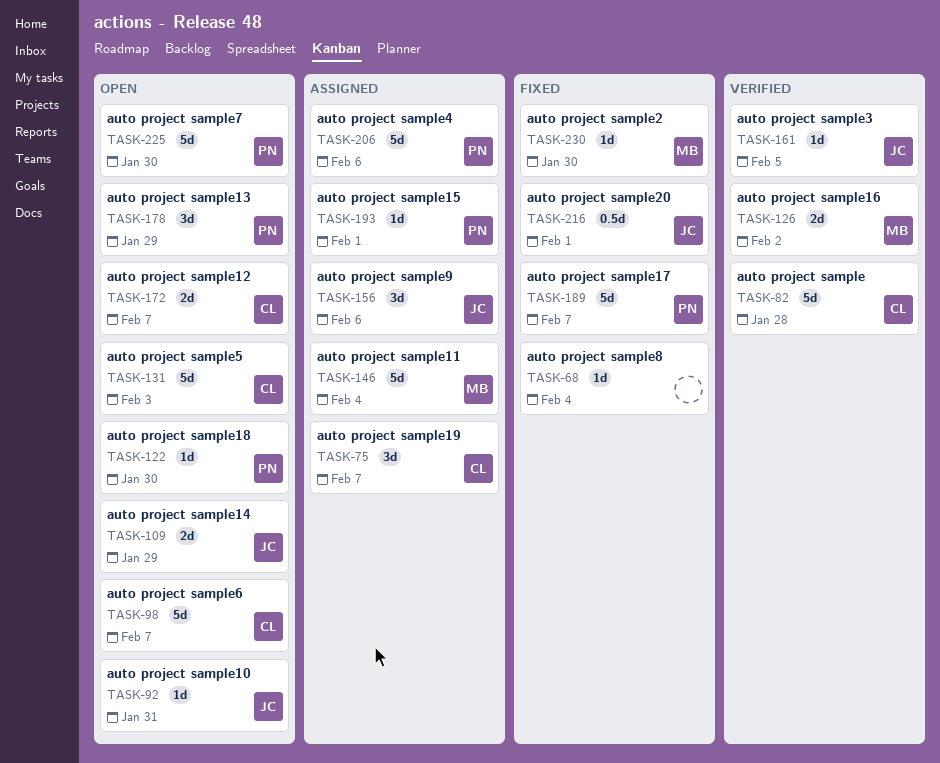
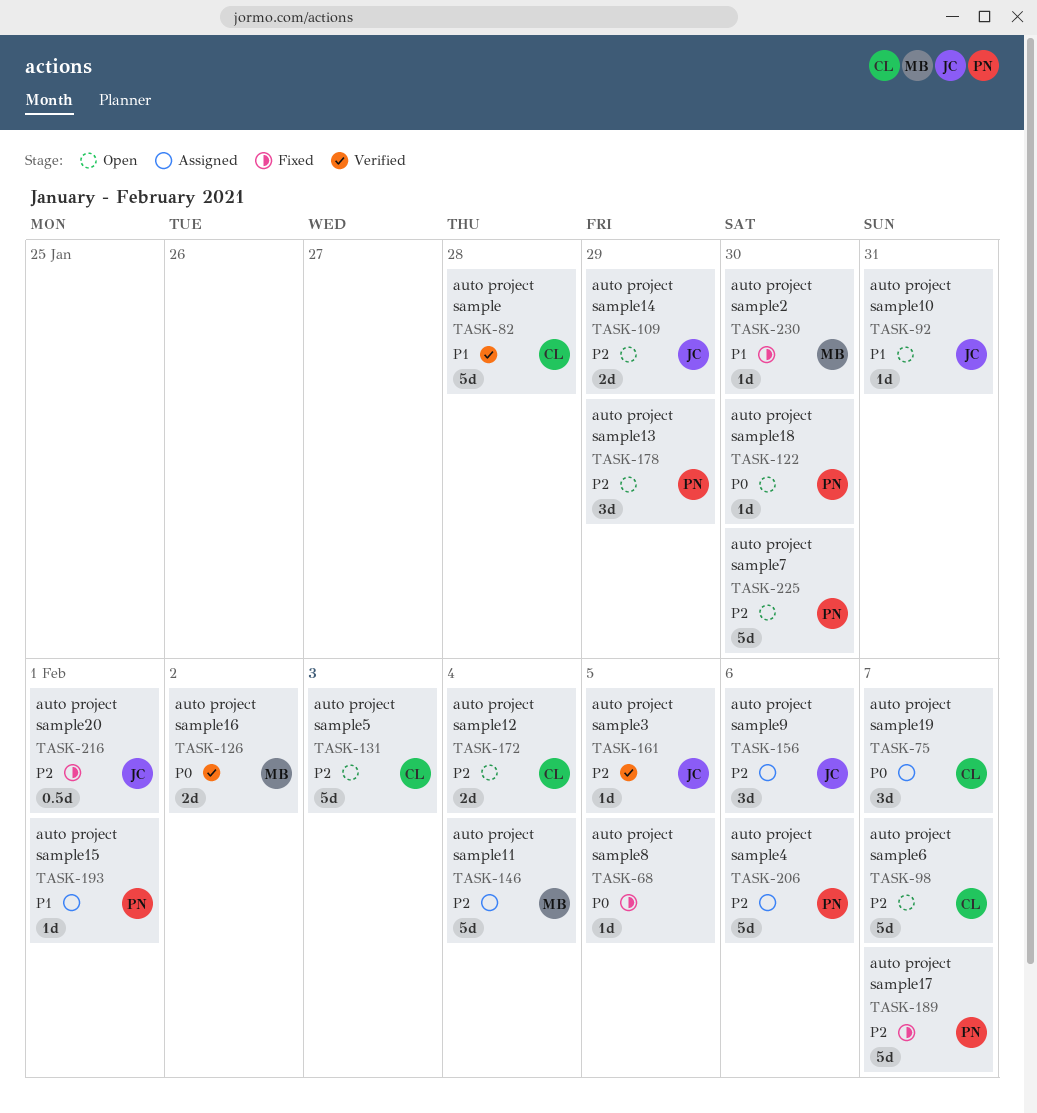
TASK-68, due: Feb 4 -> Feb 5
TASK-172, due: Feb 7 -> Feb 4

